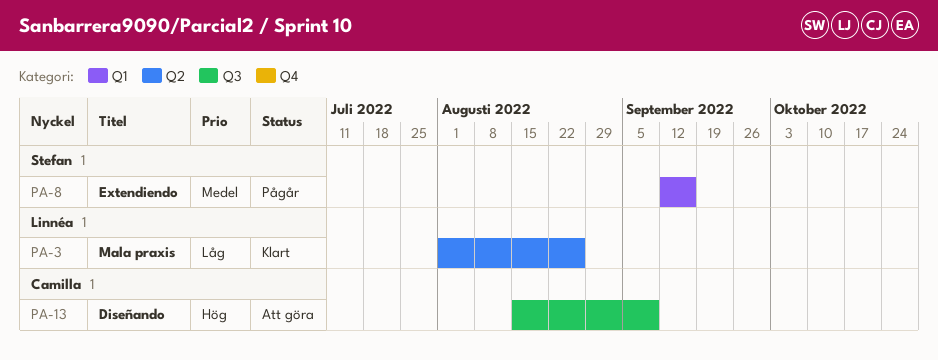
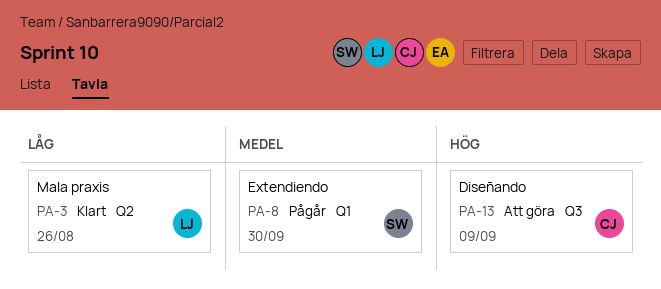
PA-8, due: Sep 16 -> Sep 30

